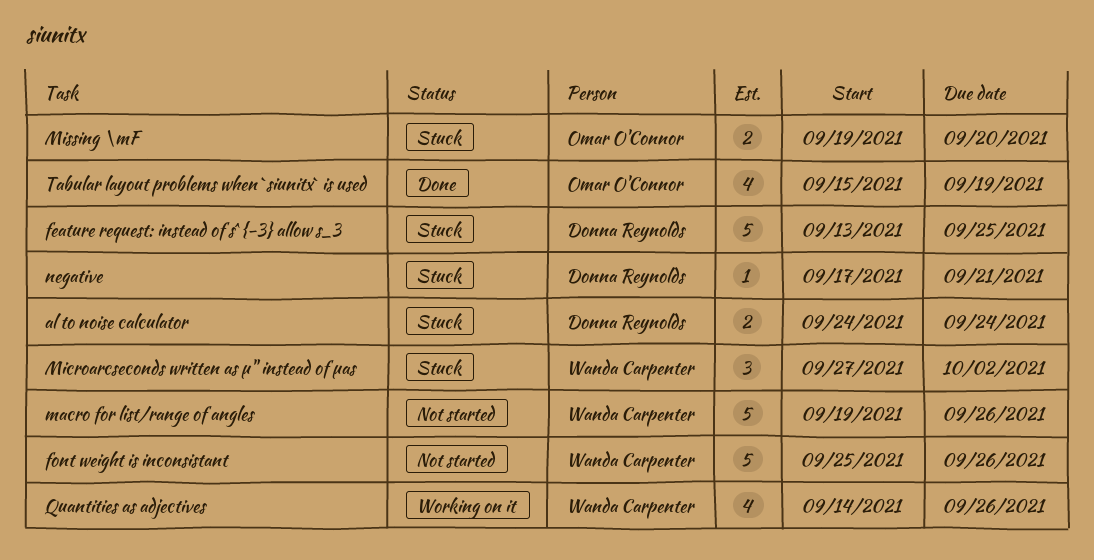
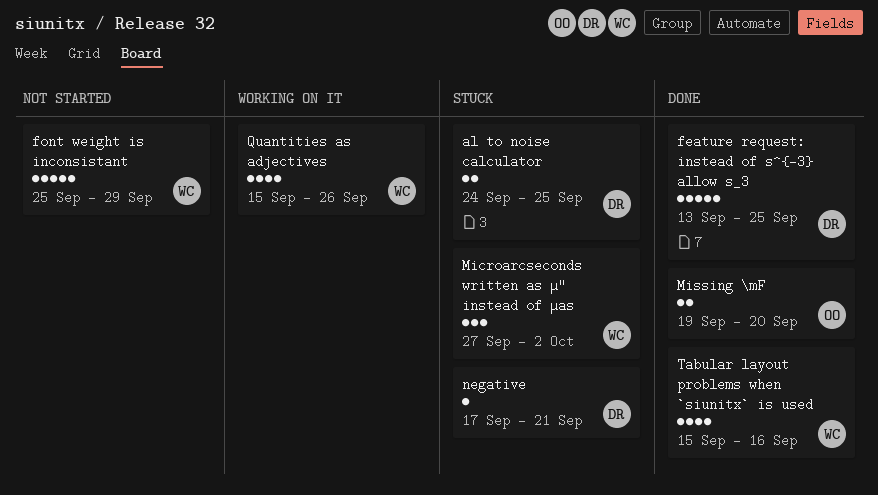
al to noise calculator, due: Sep 24 -> Sep 25
feature request: instead of s^{-3} allow s_3, status: Stuck -> Done
font weight is inconsistant, due: Sep 26 -> Sep 29
macro for list/range of angles: present -> none
Missing \mF, status: Stuck -> Done
Quantities as adjectives, start: Sep 14 -> Sep 15
Tabular layout problems when `siunitx` is used, owner: Omar O'Connor -> Wanda Carpenter
Tabular layout problems when `siunitx` is used, due: Sep 19 -> Sep 16

